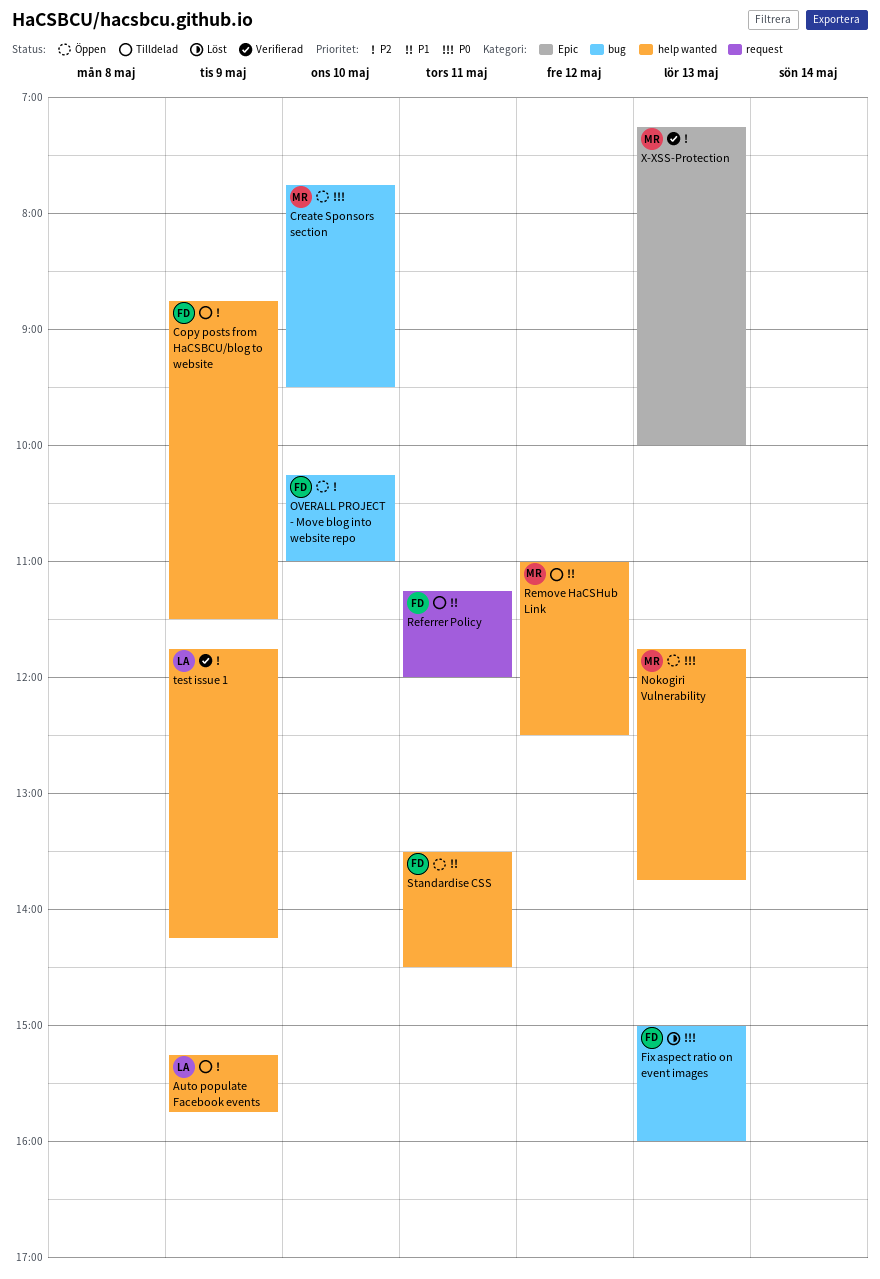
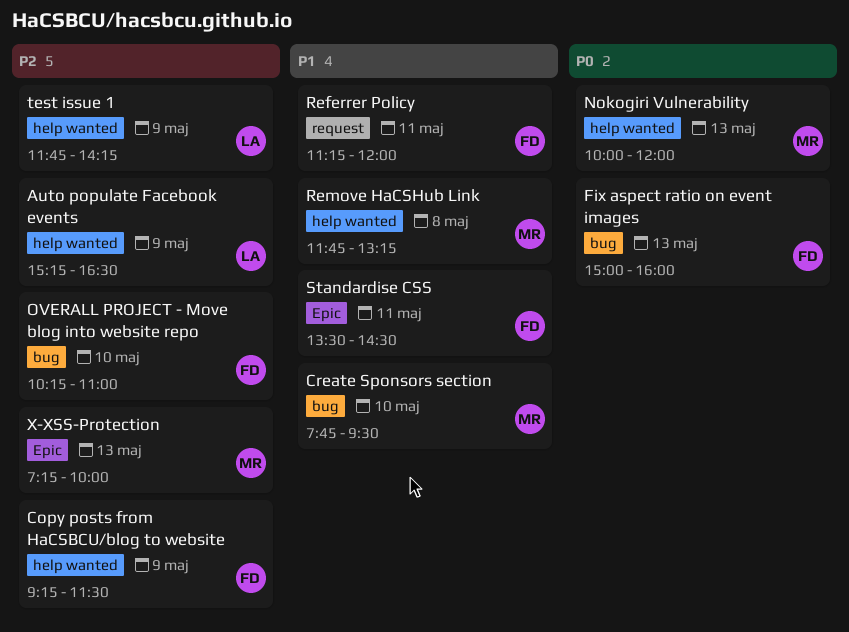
Auto populate Facebook events, ends: 15:45 -> 16:30
Copy posts from HaCSBCU/blog to website, begins: 08:45 -> 09:15
Create Sponsors section, priority: P0 -> P1
Nokogiri Vulnerability, begins: 11:45 -> 10:00
Nokogiri Vulnerability, ends: 13:45 -> 12:00
Remove HaCSHub Link, day: May 12 -> May 8
Remove HaCSHub Link, begins: 11:00 -> 11:45
Remove HaCSHub Link, ends: 12:30 -> 13:15
Standardise CSS, label: help wanted -> Epic

